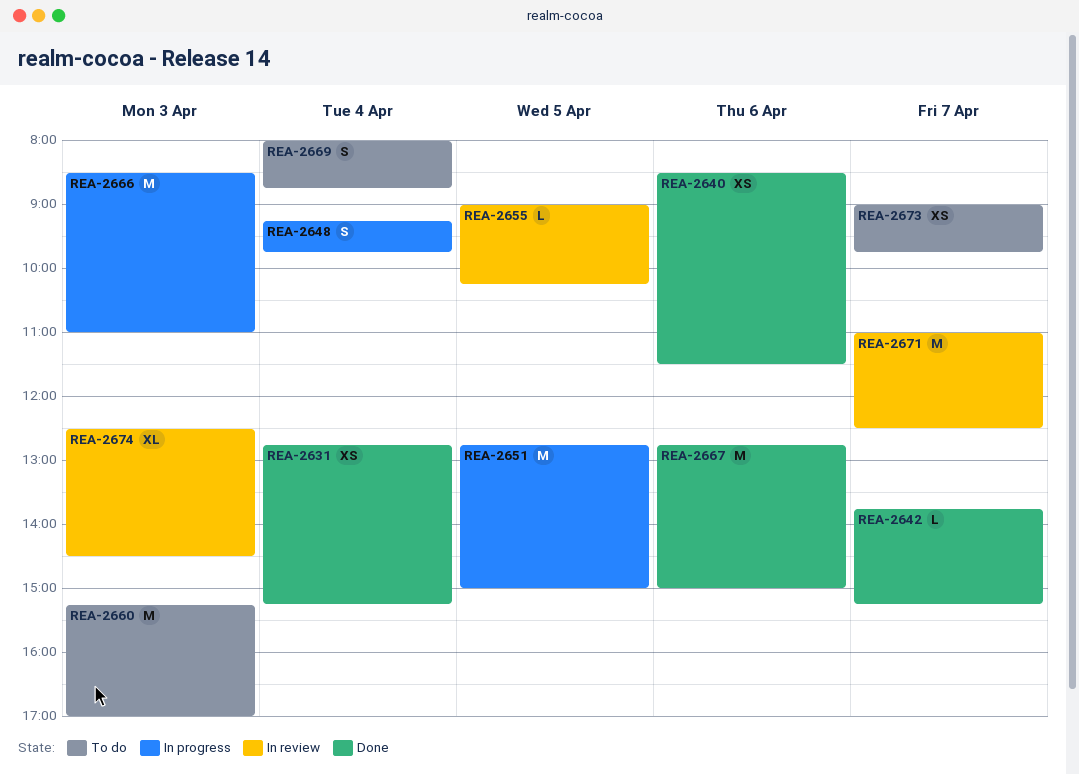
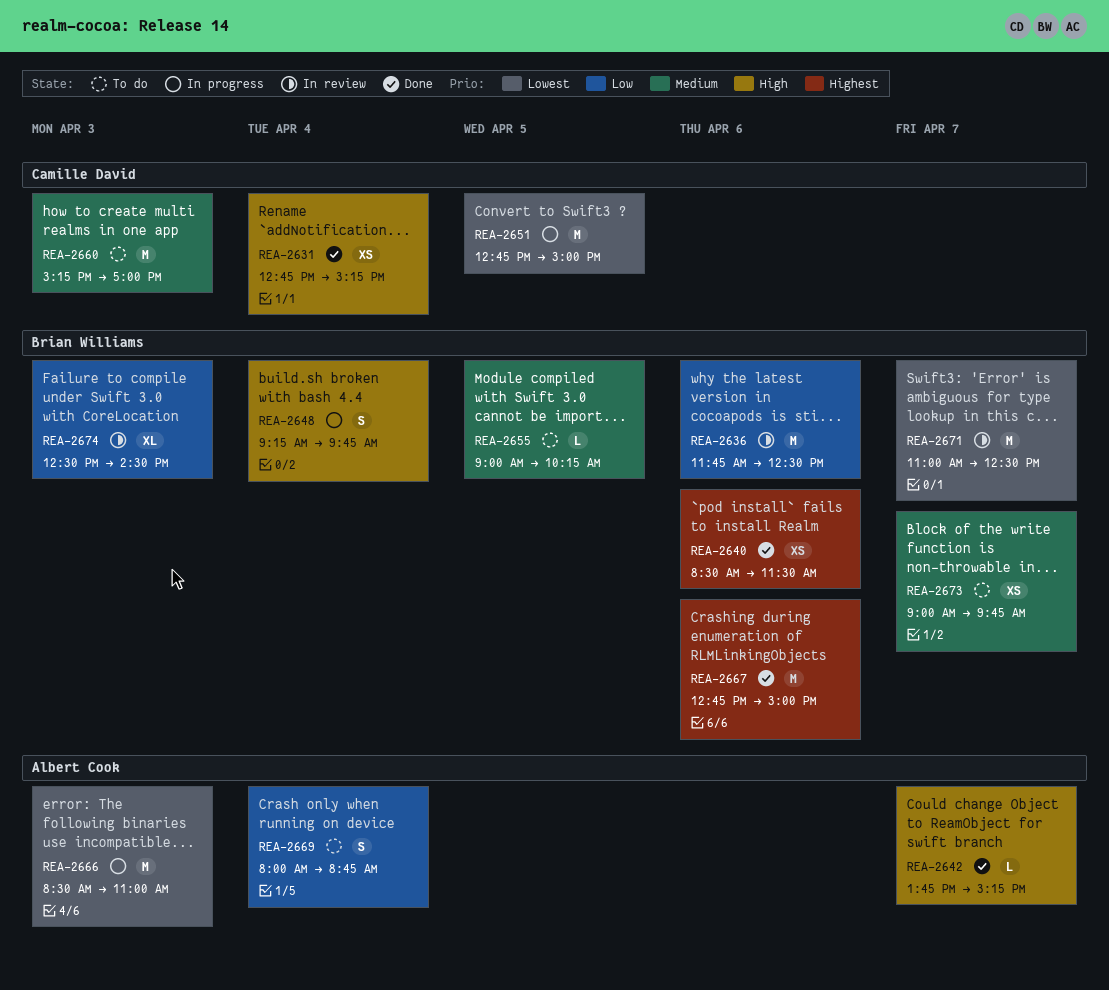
REA-2636: none -> present
REA-2655, status: In review -> To do

